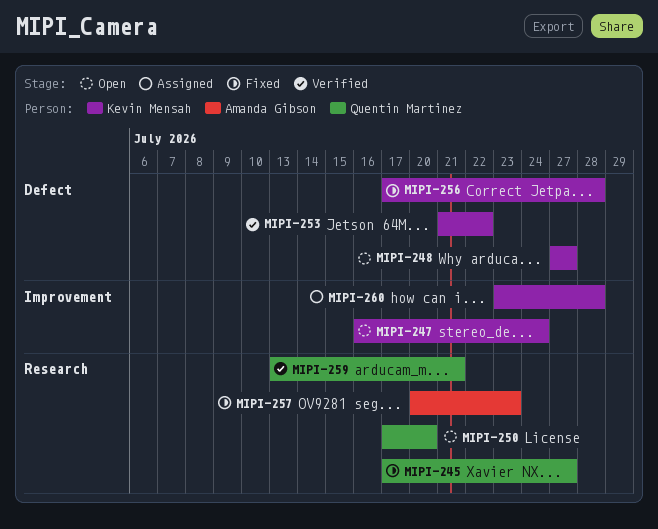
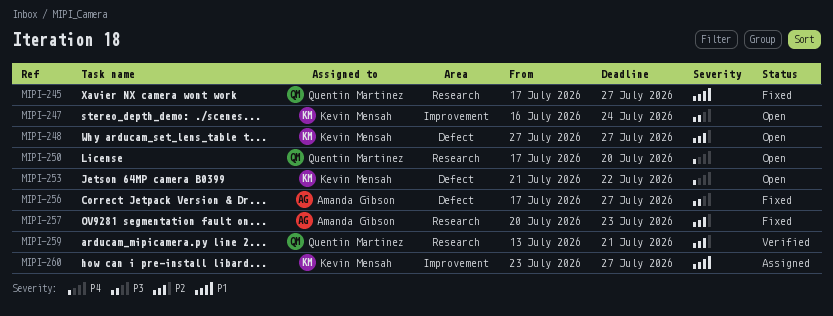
MIPI-253, status: Verified -> Open
MIPI-256, owner: Kevin Mensah -> Amanda Gibson
MIPI-256, due: Jul 28 -> Jul 27
MIPI-260, due: Jul 28 -> Jul 27

